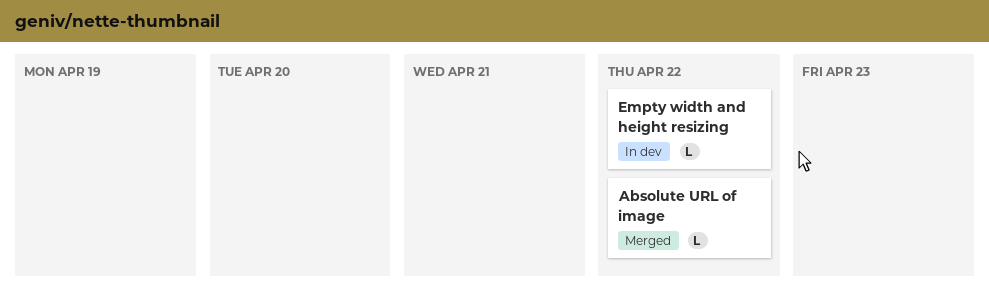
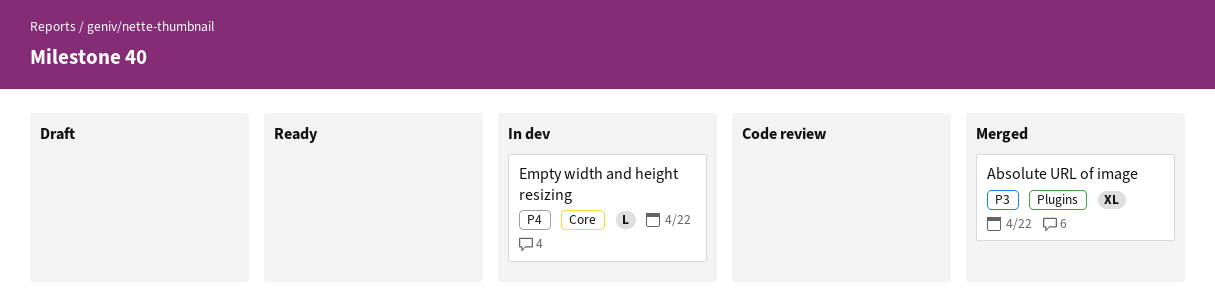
Absolute URL of image, estimate: L -> XL

